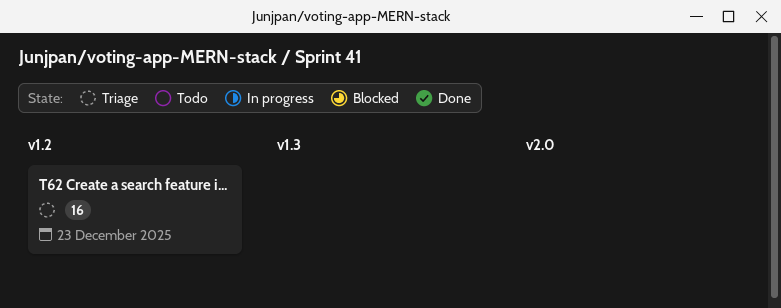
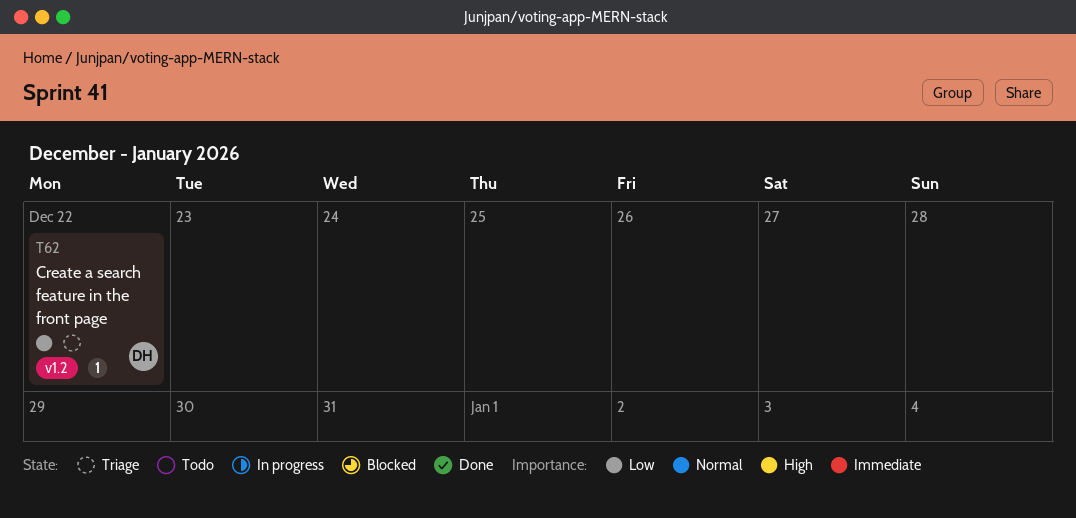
T62, estimate: 16 -> 1
T62, due: Dec 23 -> Dec 22

